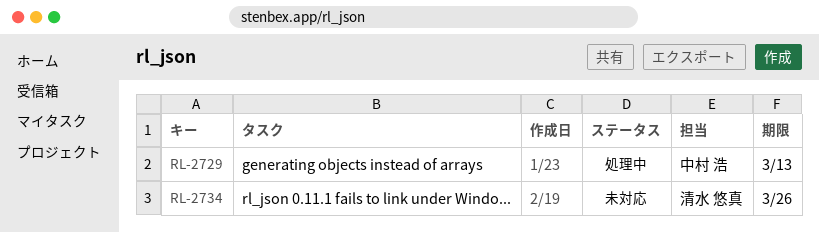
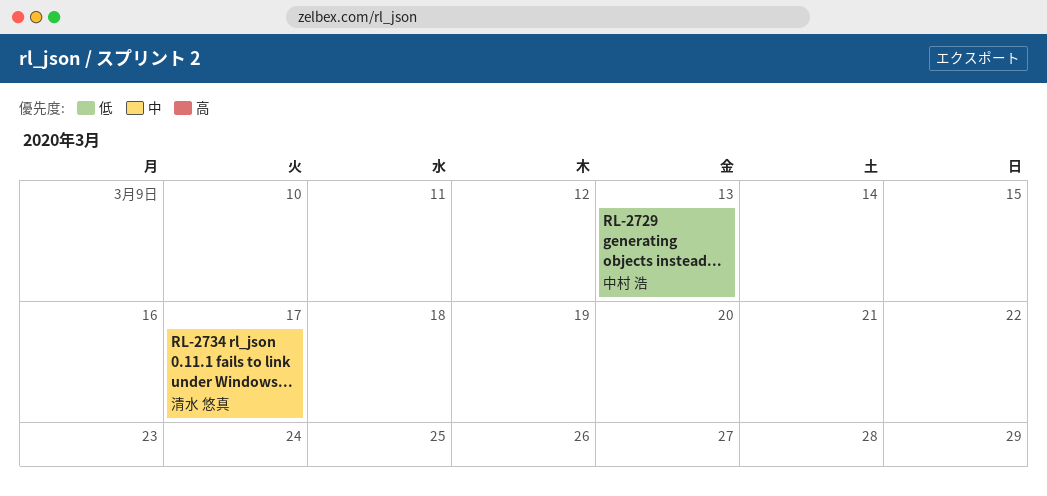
RL-2734, due: Mar 26 -> Mar 17

